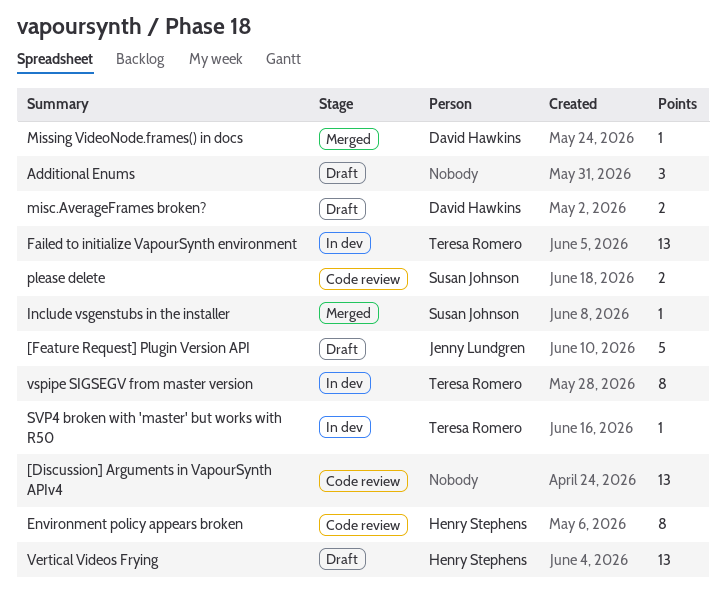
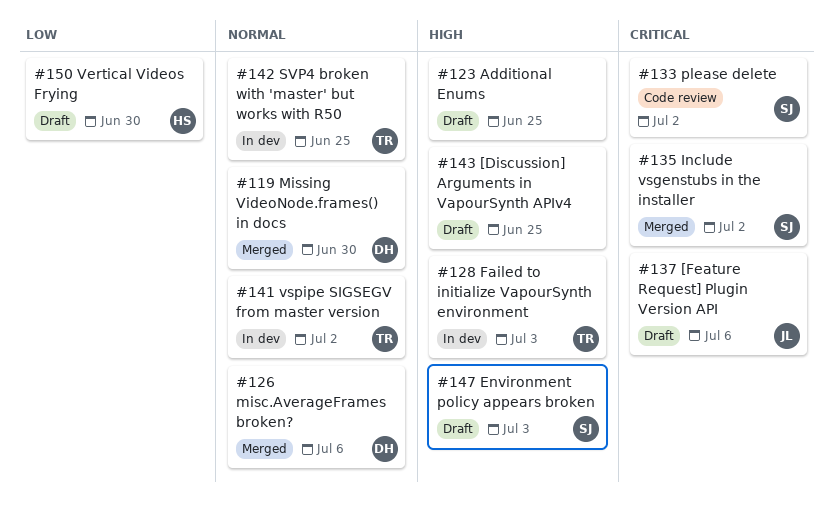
[Discussion] Arguments in VapourSynth APIv4, status: Code review -> Draft
Environment policy appears broken, status: Code review -> Draft
Environment policy appears broken, owner: Henry Stephens -> Susan Johnson
misc.AverageFrames broken?, status: Draft -> Merged

